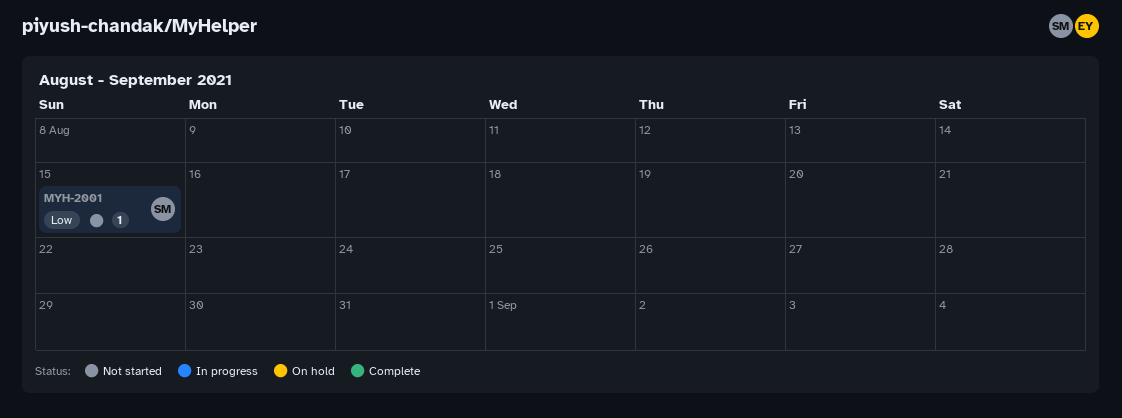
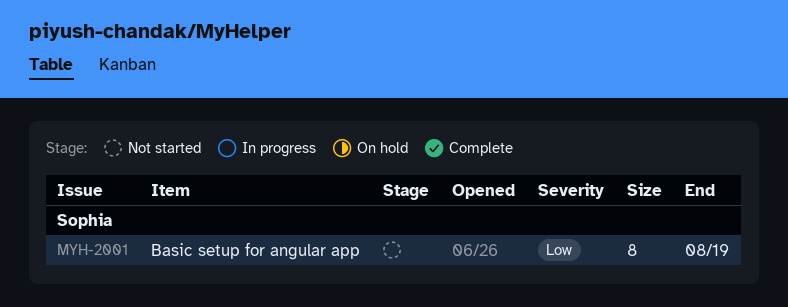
MYH-2001, estimate: 1 -> 8
MYH-2001, due: Aug 15 -> Aug 19

